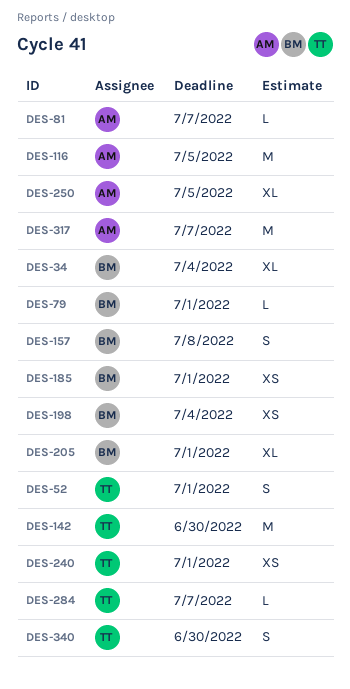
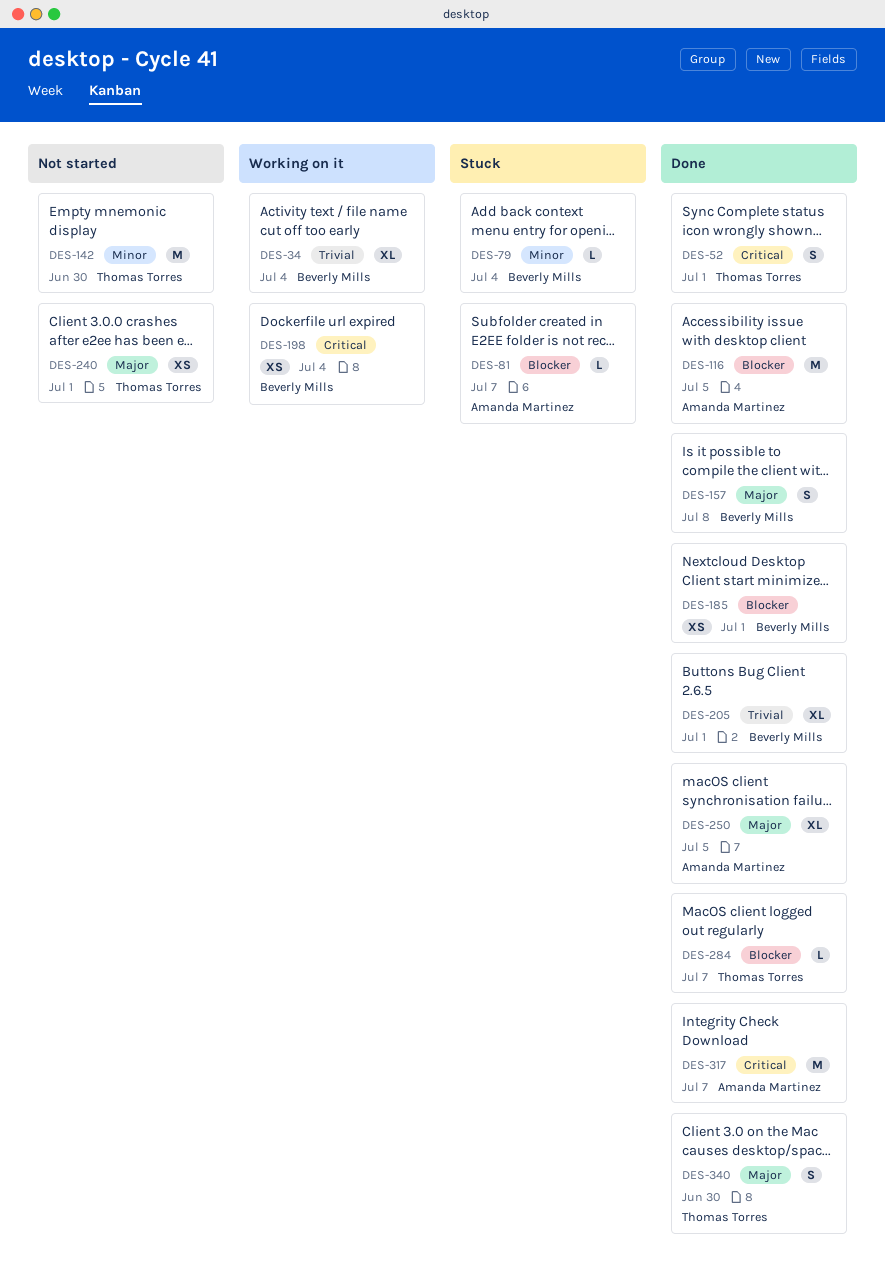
DES-79, due: Jul 1 -> Jul 4

